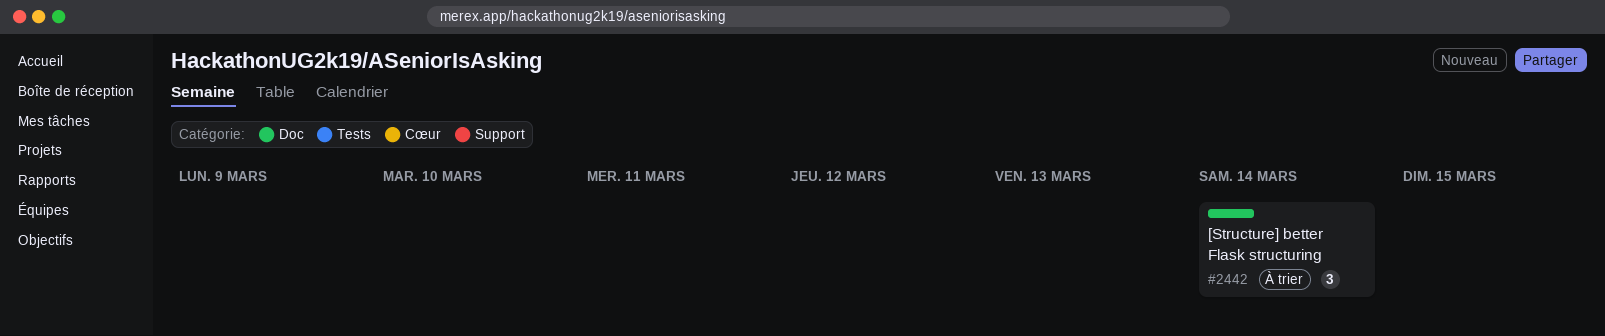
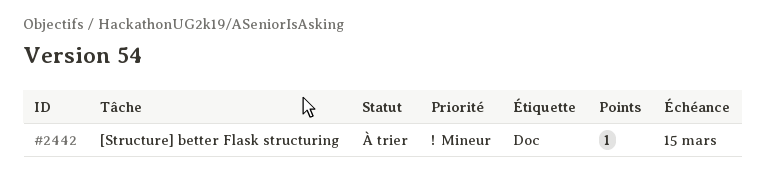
#2442, estimate: 3 -> 1
#2442, due: Mar 14 -> Mar 15

